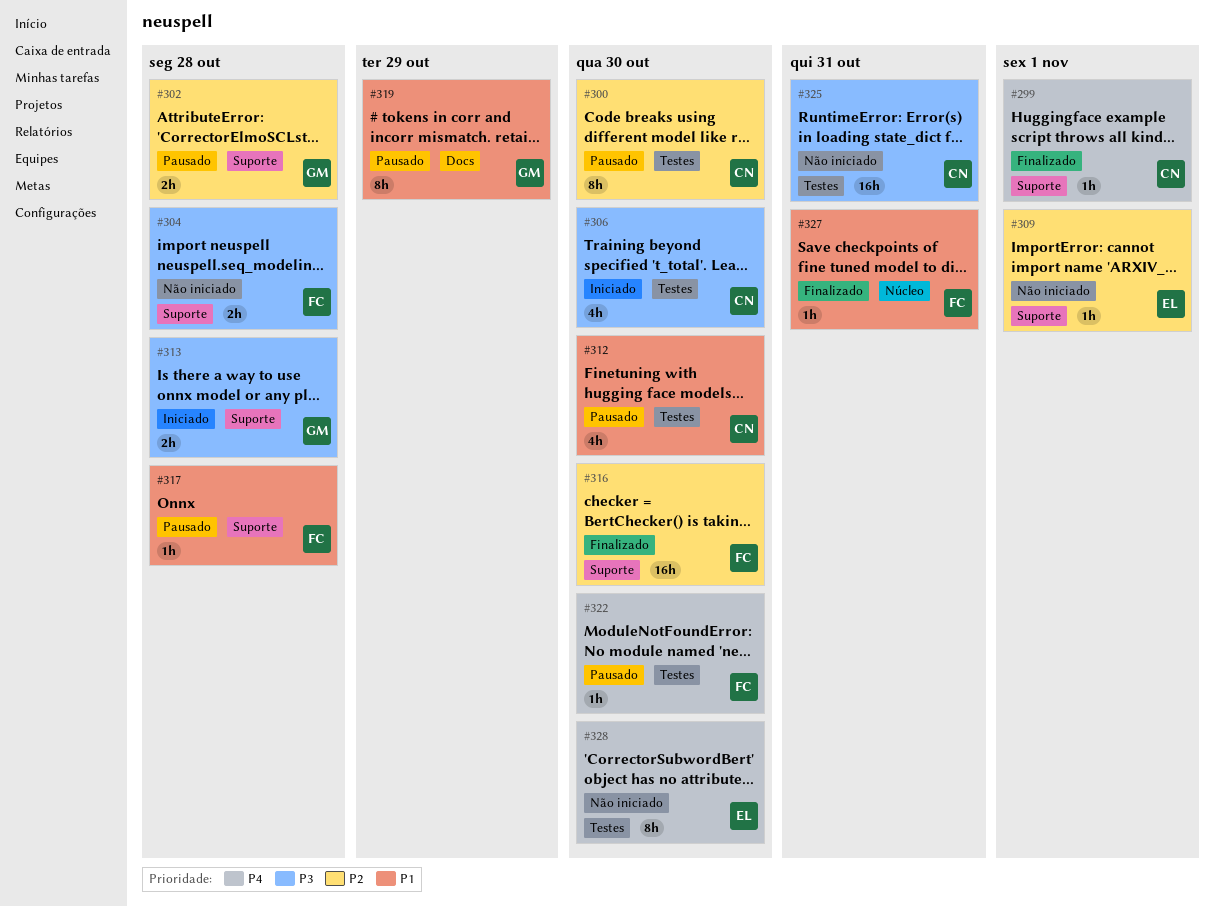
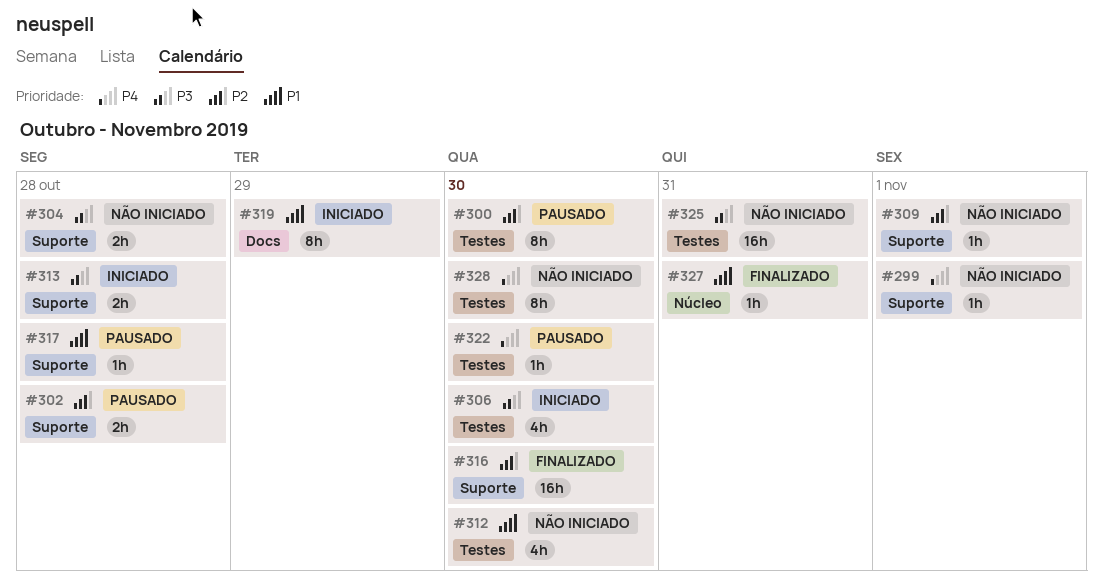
#299, status: Finalizado -> Não iniciado
#312, status: Pausado -> Não iniciado
#319, status: Pausado -> Iniciado

